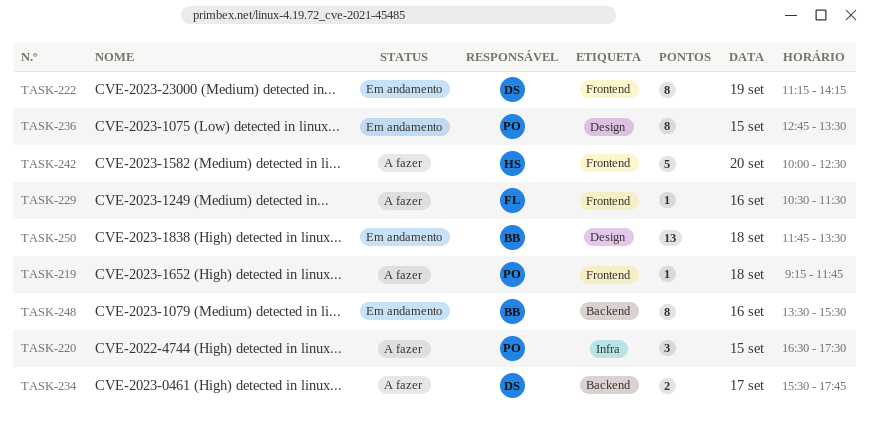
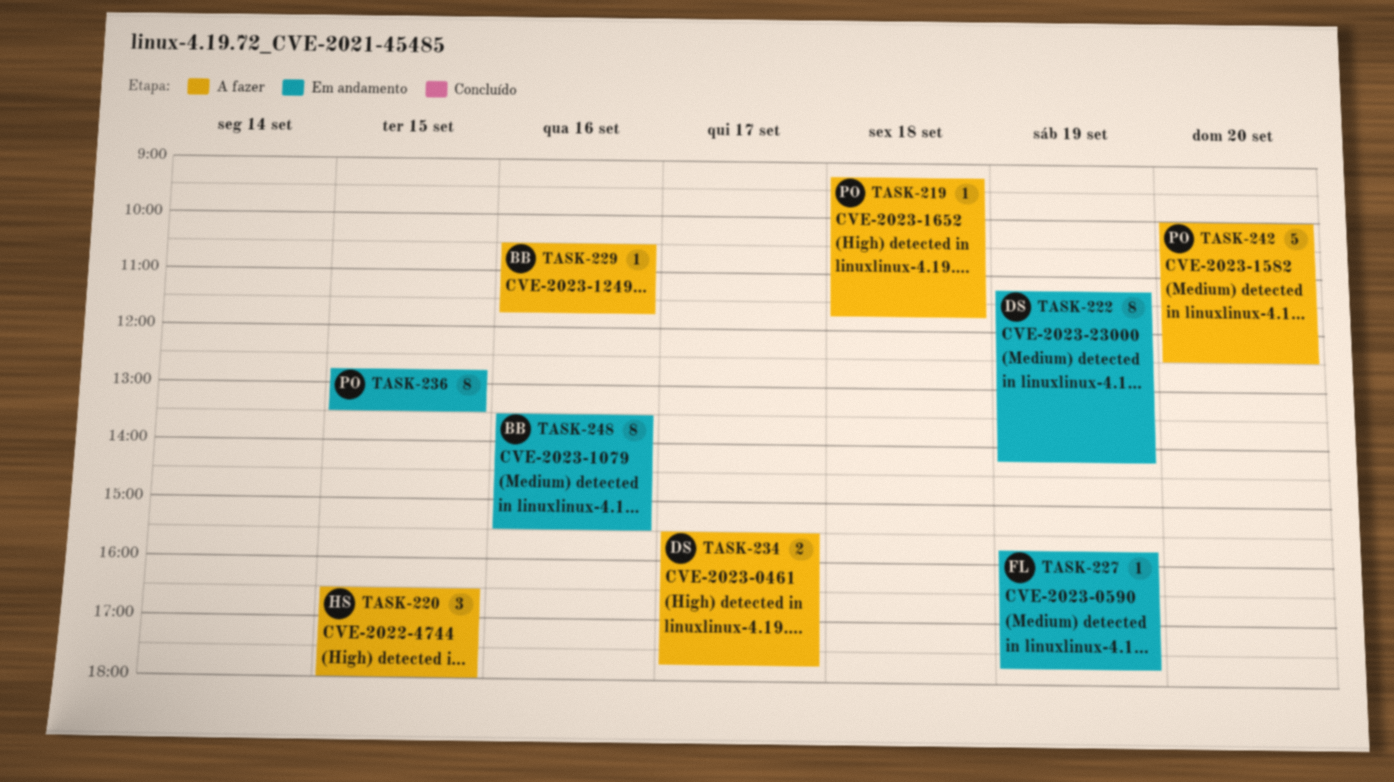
TASK-220, owner: PO -> HS
TASK-220, ends: 17:30 -> 18:00
TASK-227: none -> present
TASK-229, owner: FL -> BB
TASK-229, ends: 11:30 -> 11:45
TASK-242, owner: HS -> PO
TASK-250: present -> none

